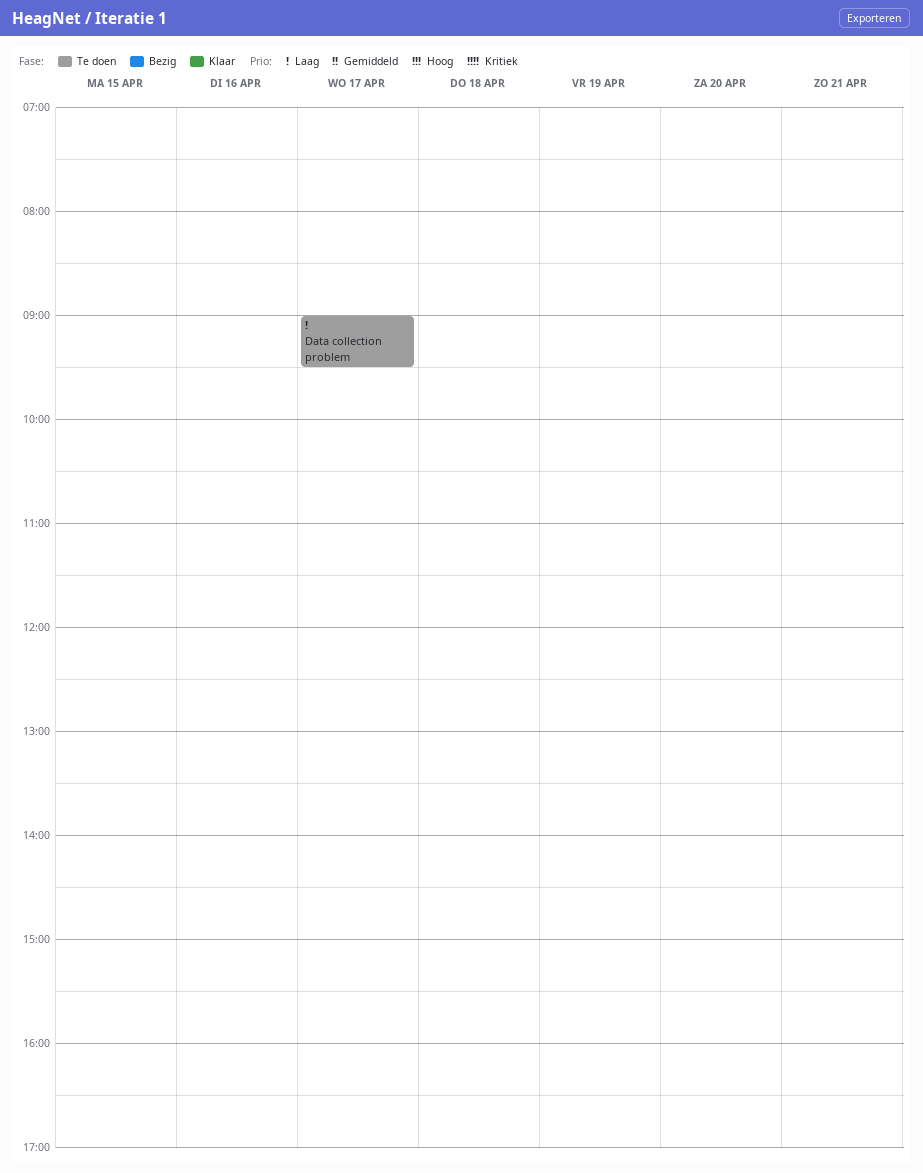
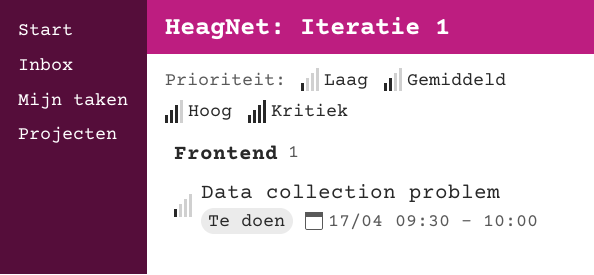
Data collection problem, begins: 09:00 -> 09:30
Data collection problem, ends: 09:30 -> 10:00

